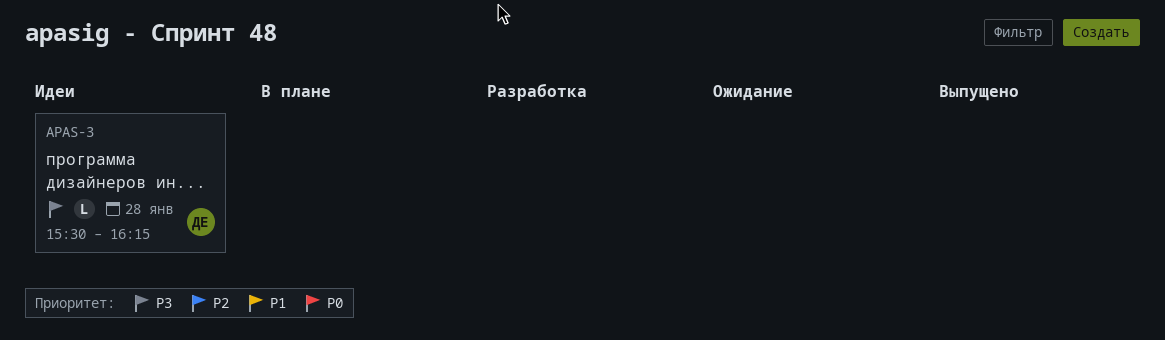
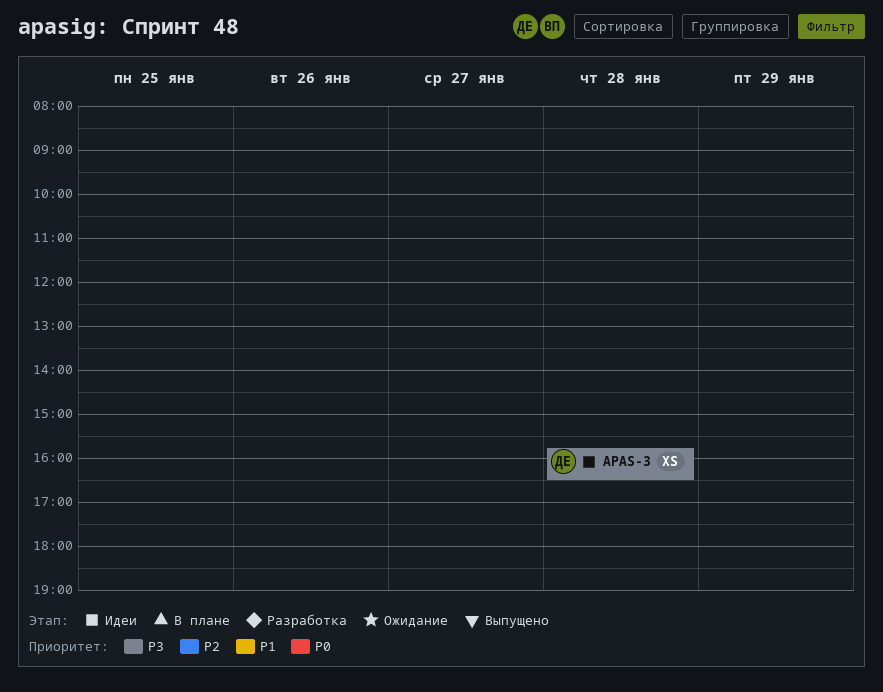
APAS-3, estimate: L -> XS
APAS-3, begins: 15:30 -> 15:45
APAS-3, ends: 16:15 -> 16:30

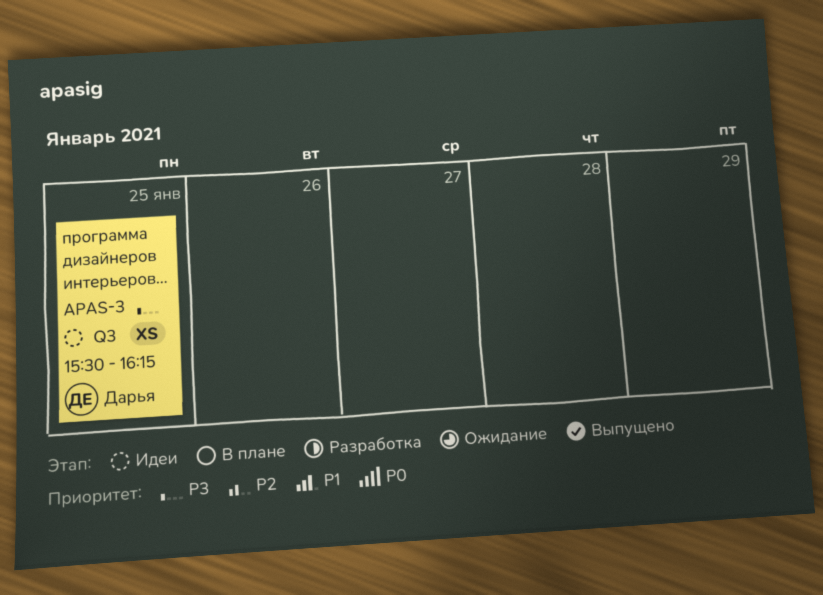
APAS-3, day: Jan 28 -> Jan 25
APAS-3, begins: 15:45 -> 15:30
APAS-3, ends: 16:30 -> 16:15

